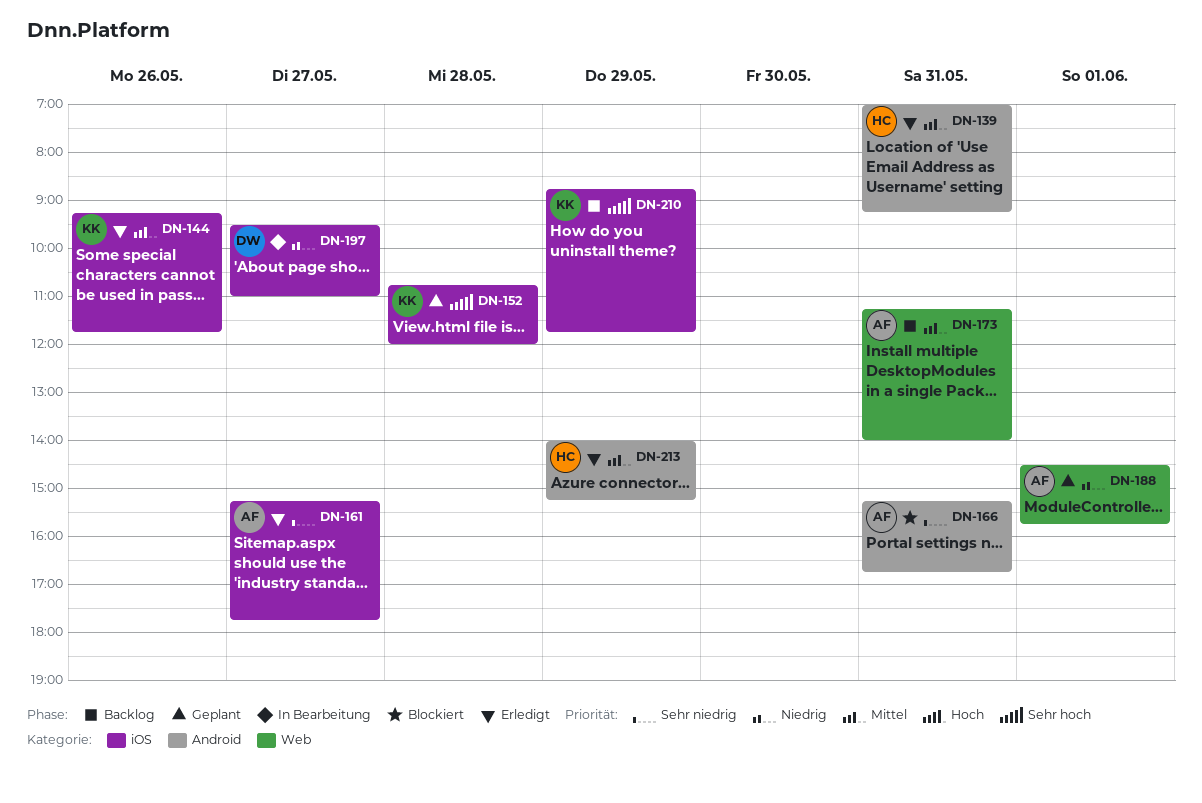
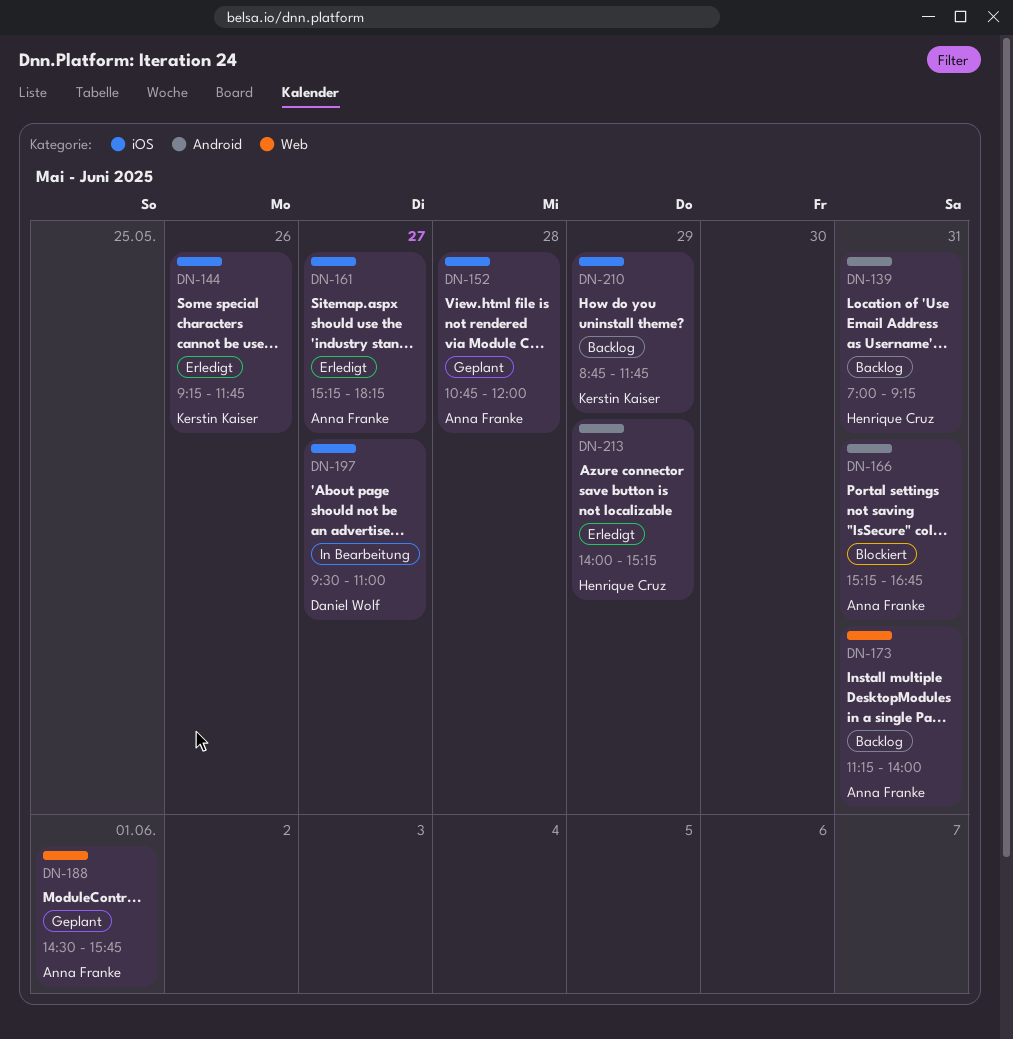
DN-139, status: Erledigt -> Backlog
DN-152, owner: Kerstin Kaiser -> Anna Franke
DN-161, ends: 17:45 -> 18:15

